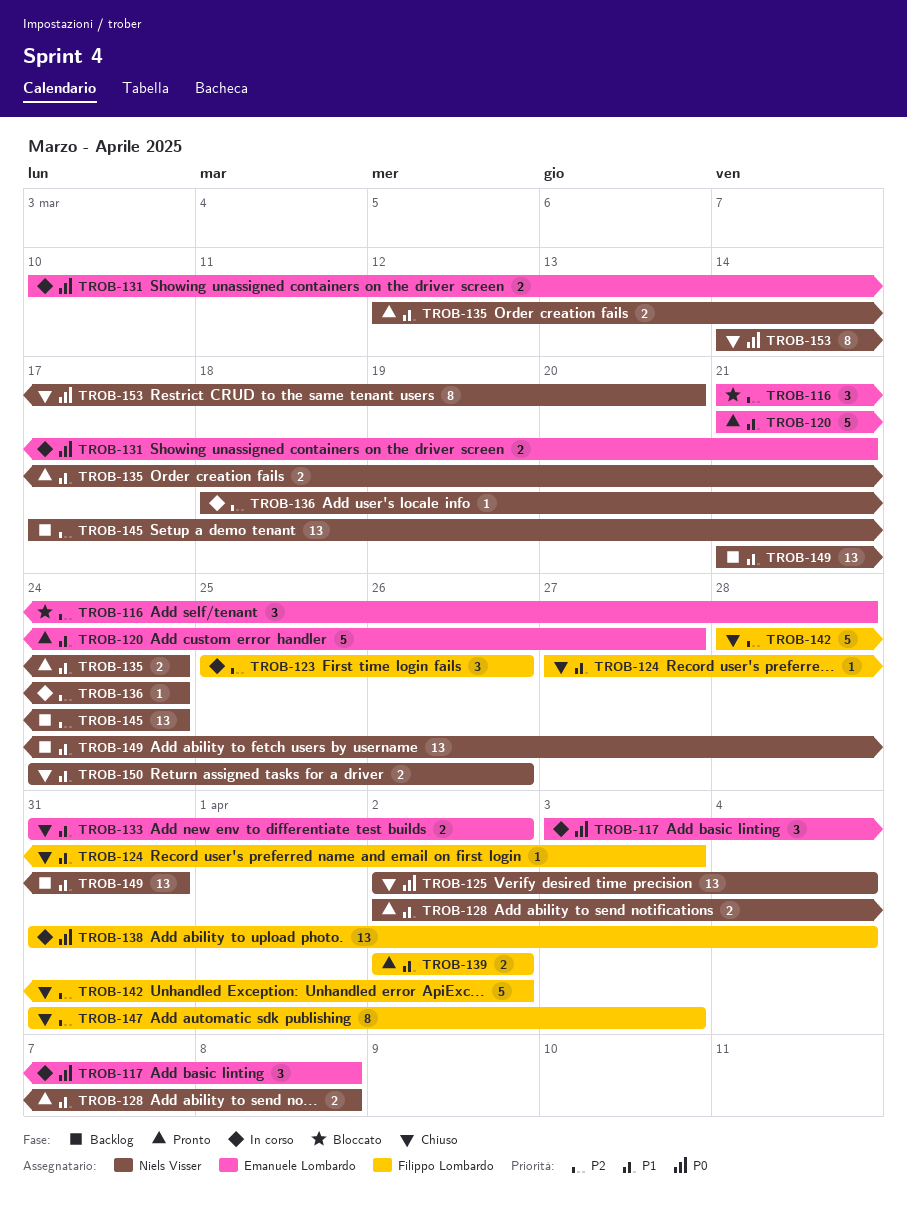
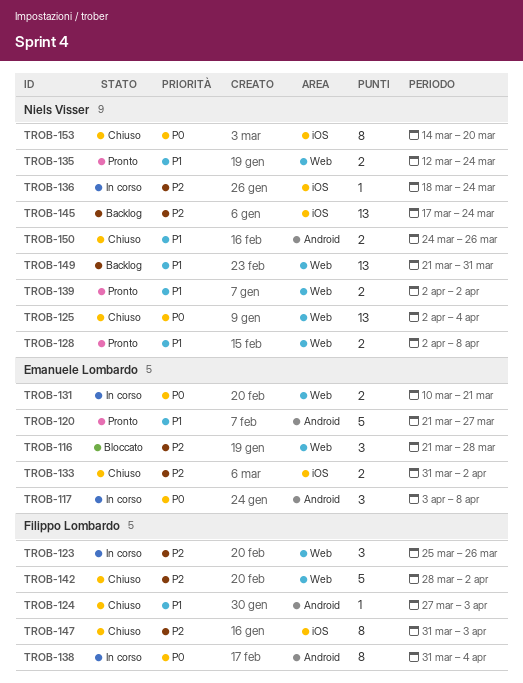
TROB-133, priority: P1 -> P2
TROB-138, estimate: 13 -> 8
TROB-139, owner: Filippo Lombardo -> Niels Visser

